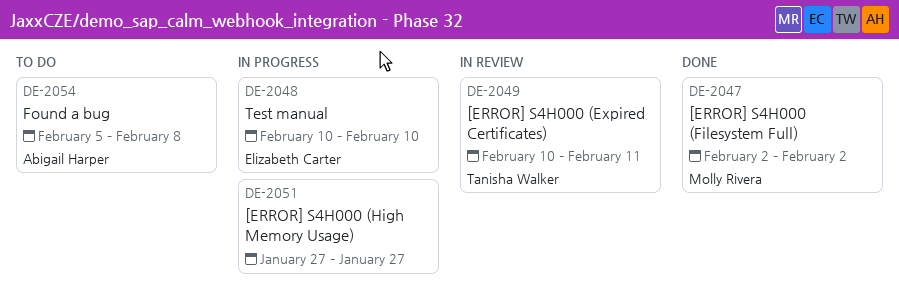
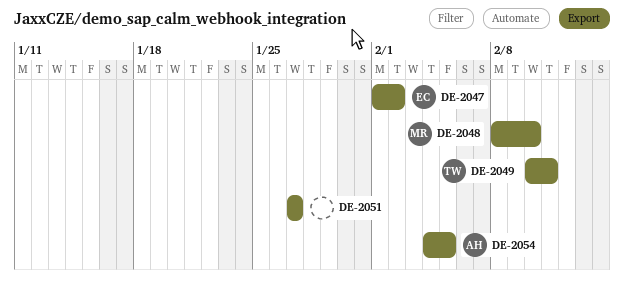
DE-2047, owner: Molly Rivera -> Elizabeth Carter
DE-2047, start: Feb 2 -> Feb 1
DE-2048, owner: Elizabeth Carter -> Molly Rivera
DE-2048, start: Feb 10 -> Feb 8
DE-2054, start: Feb 5 -> Feb 4
DE-2054, due: Feb 8 -> Feb 5

